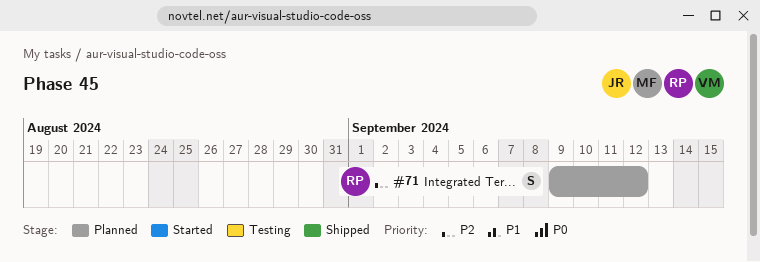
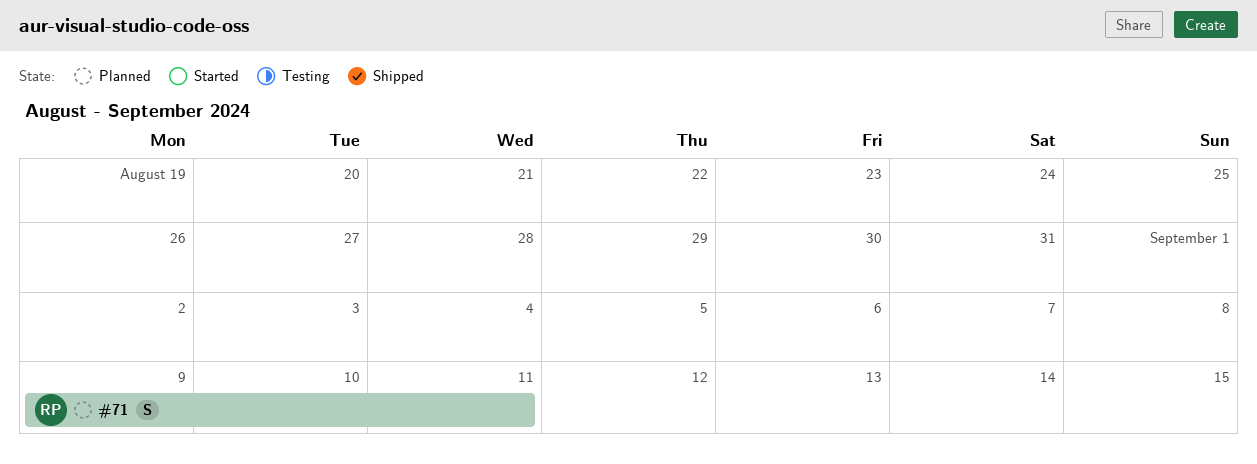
#71, due: Sep 12 -> Sep 11

